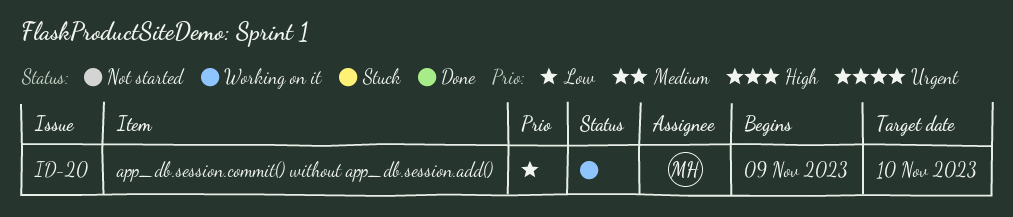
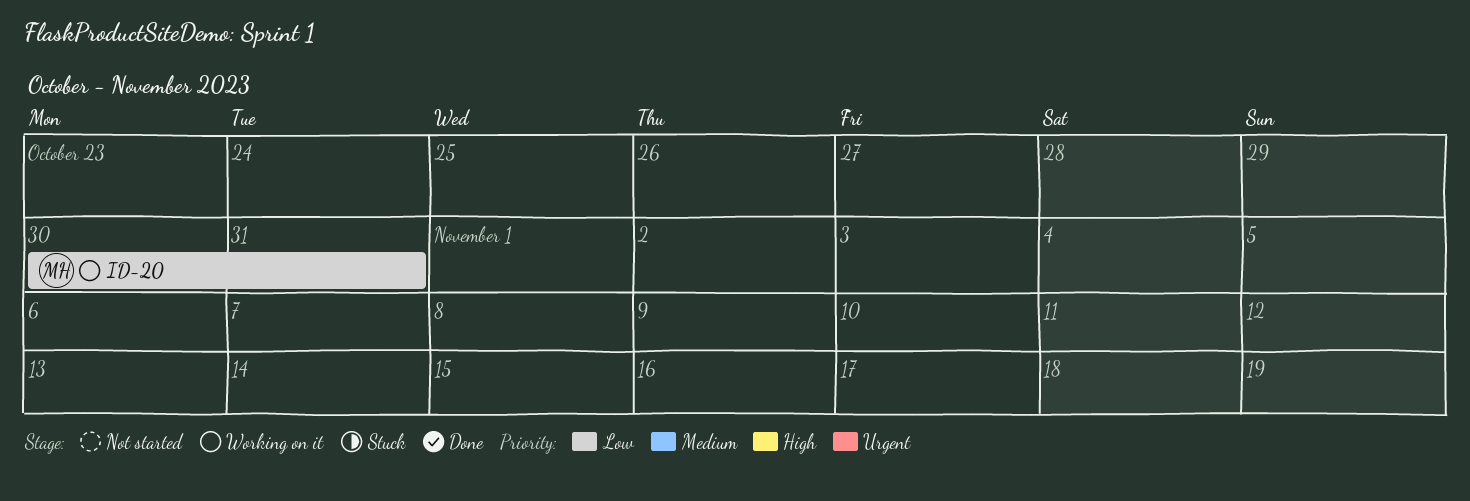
ID-20, start: Nov 9 -> Oct 30
ID-20, due: Nov 10 -> Oct 31

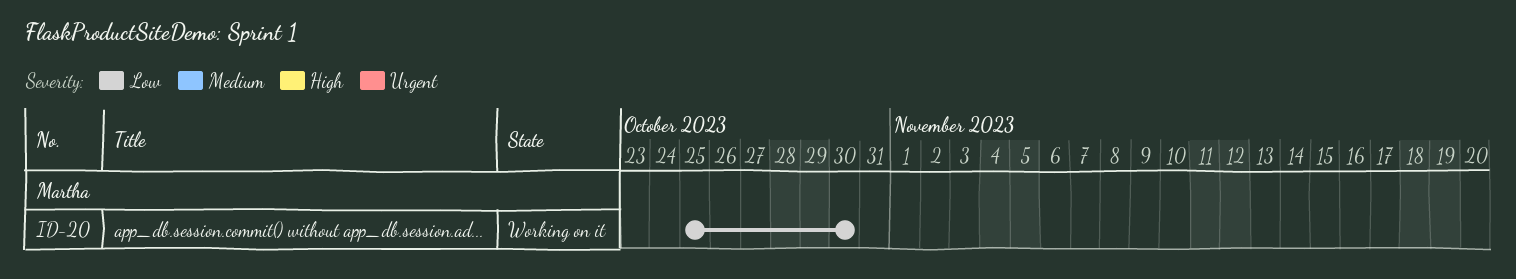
ID-20, start: Oct 30 -> Oct 25
ID-20, due: Oct 31 -> Oct 30

